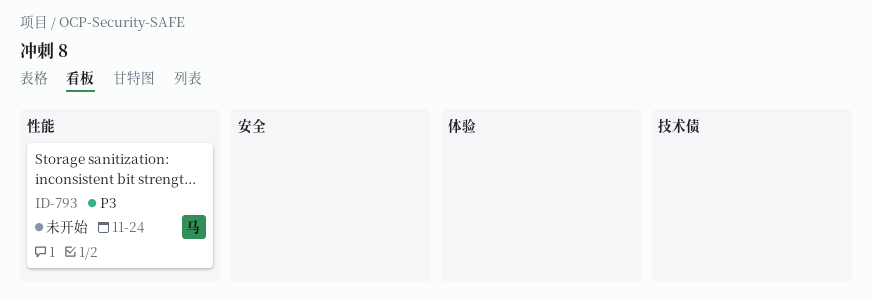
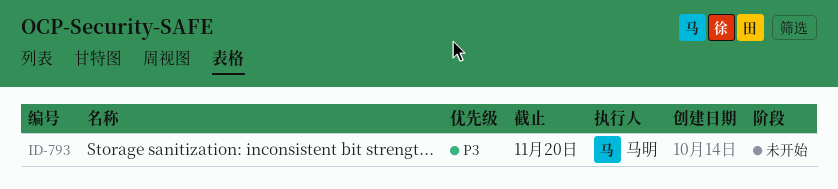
ID-793, due: Nov 24 -> Nov 20

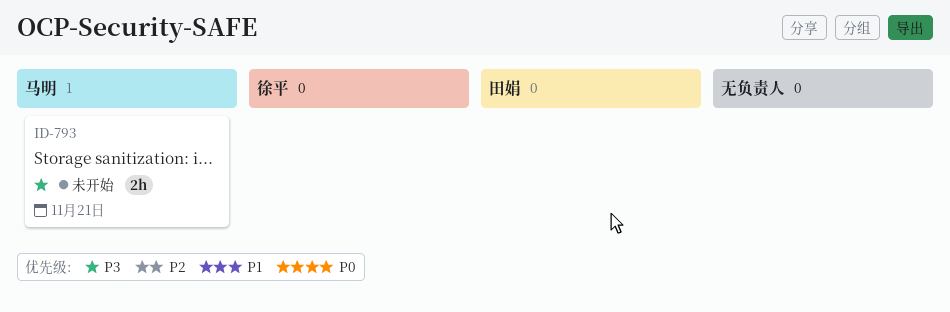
ID-793, due: Nov 20 -> Nov 21

